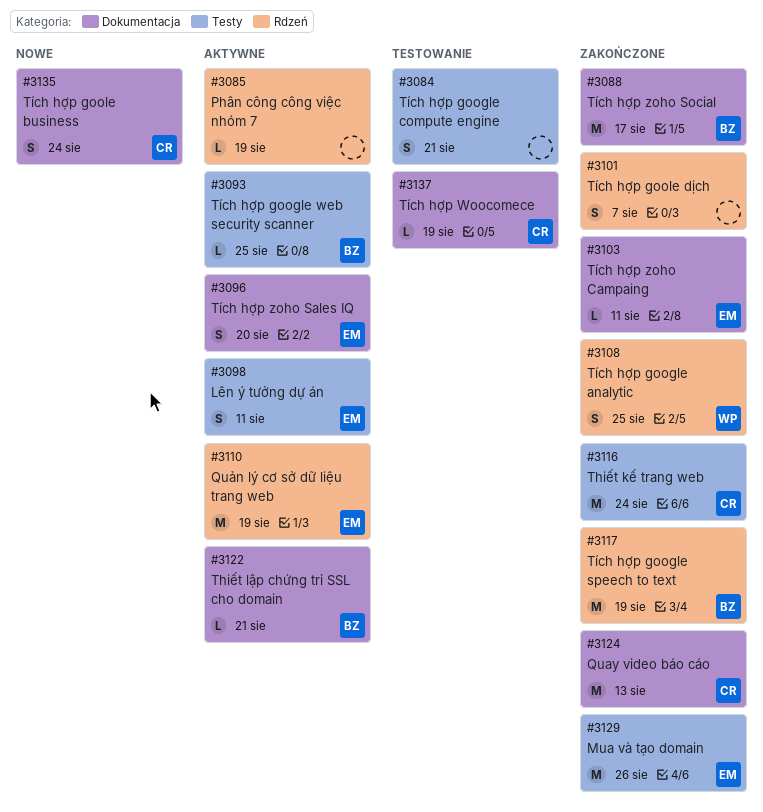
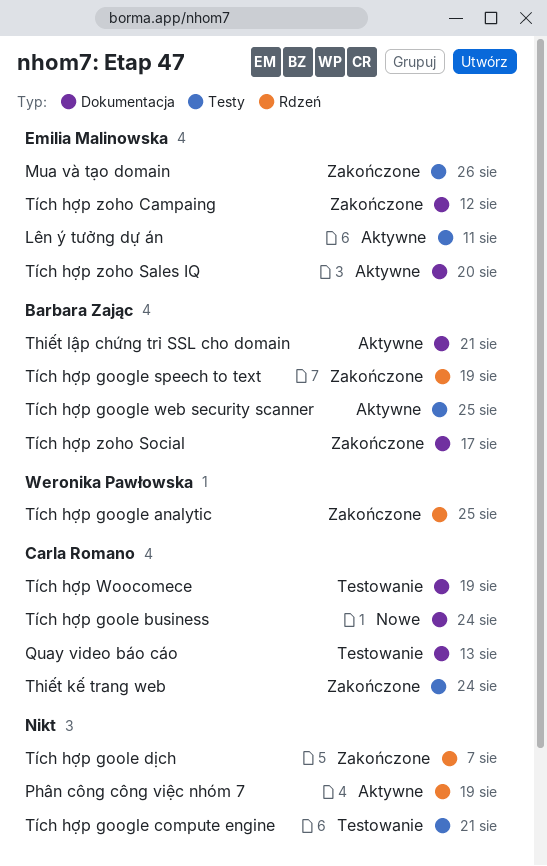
Quay video báo cáo, status: Zakończone -> Testowanie
Quản lý cơ sở dữ liệu trang web: present -> none
Tích hợp zoho Campaing, due: Aug 11 -> Aug 12

